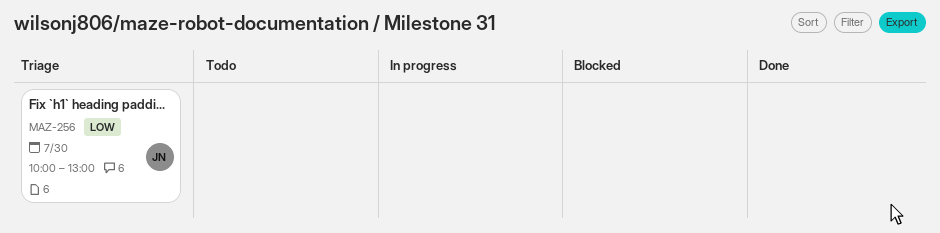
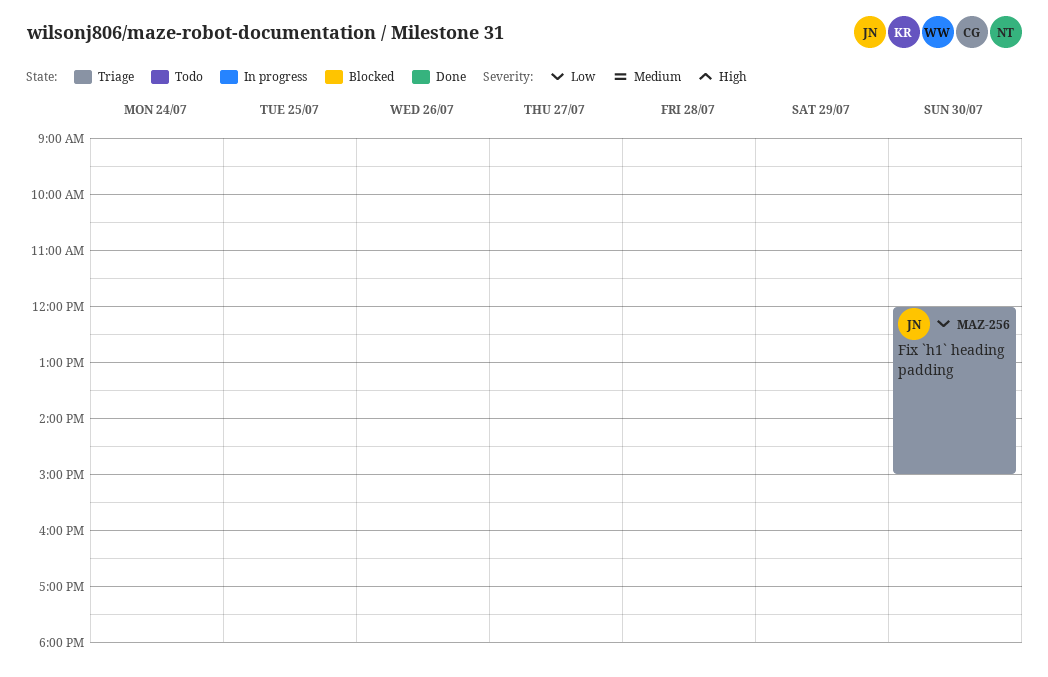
MAZ-256, begins: 10:00 -> 12:00
MAZ-256, ends: 13:00 -> 15:00

